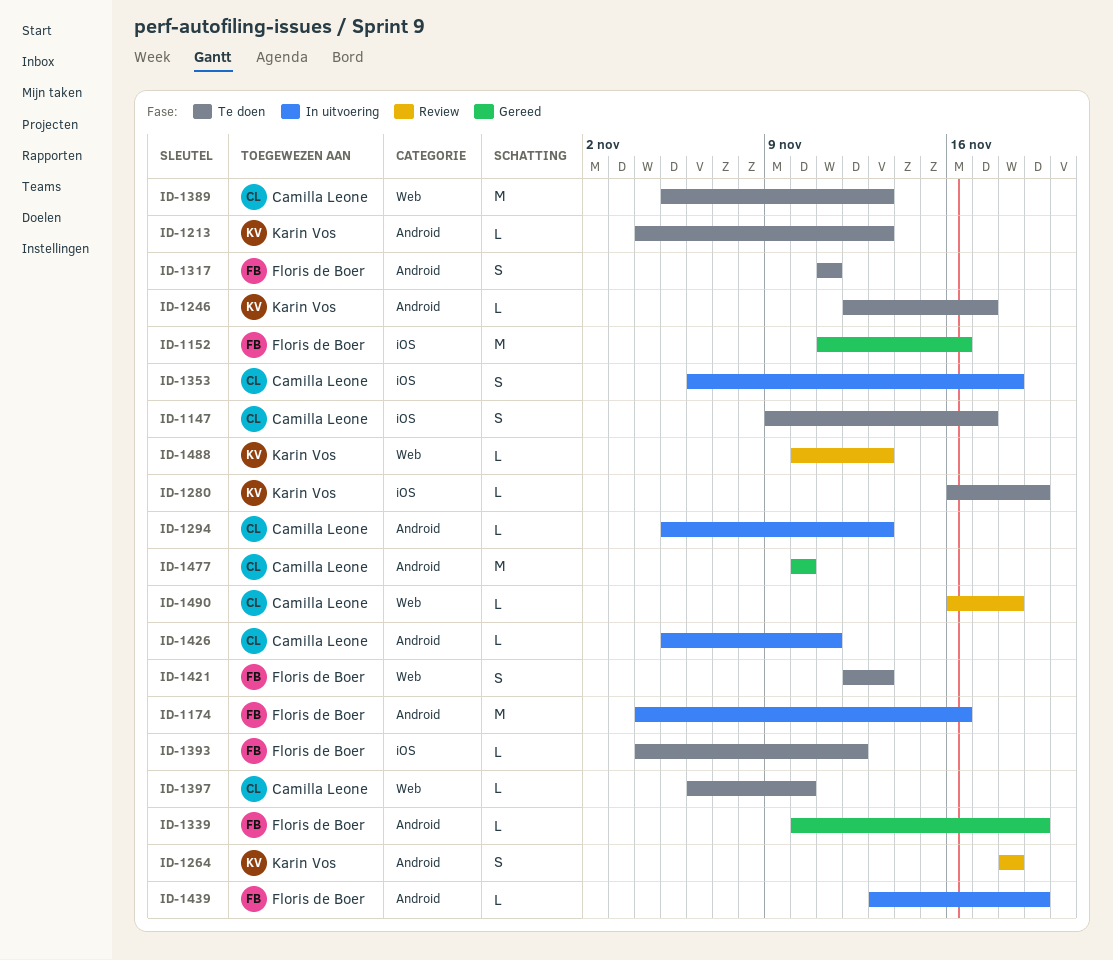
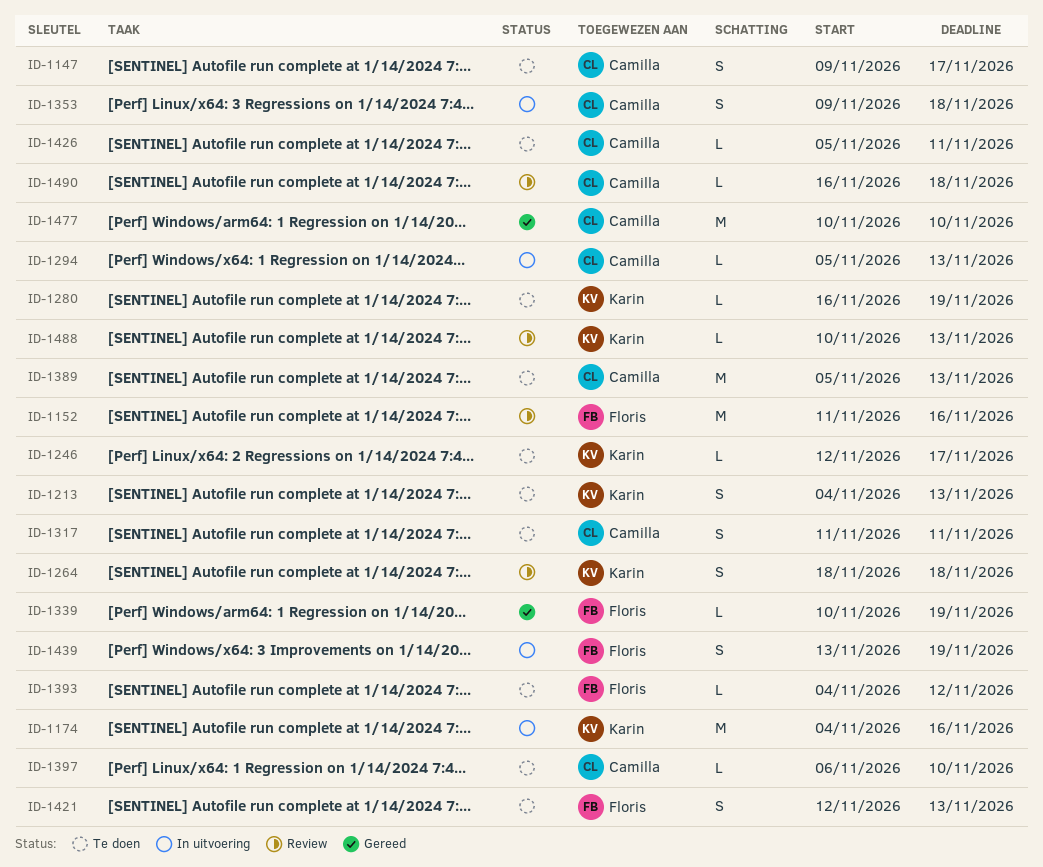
ID-1152, status: Gereed -> Review
ID-1174, owner: Floris de Boer -> Karin Vos
ID-1213, estimate: L -> S
ID-1317, owner: Floris de Boer -> Camilla Leone
ID-1353, start: Nov 6 -> Nov 9
ID-1426, status: In uitvoering -> Te doen
ID-1439, estimate: L -> S

